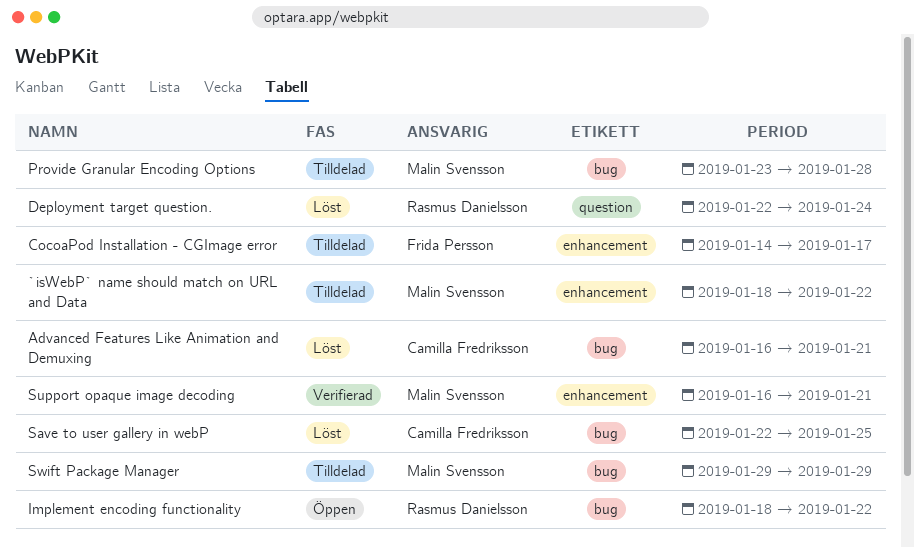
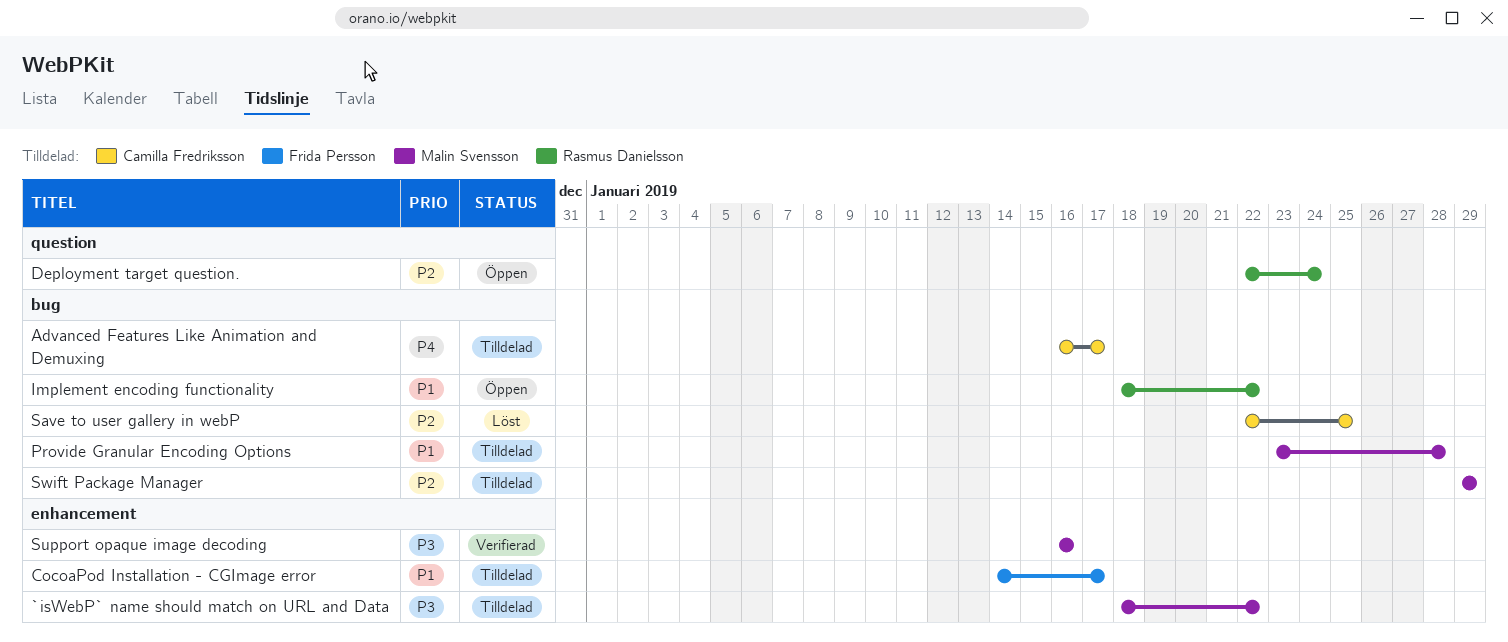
Advanced Features Like Animation and Demuxing, status: Löst -> Tilldelad
Advanced Features Like Animation and Demuxing, due: Jan 21 -> Jan 17
Deployment target question., status: Löst -> Öppen
Support opaque image decoding, due: Jan 21 -> Jan 16

